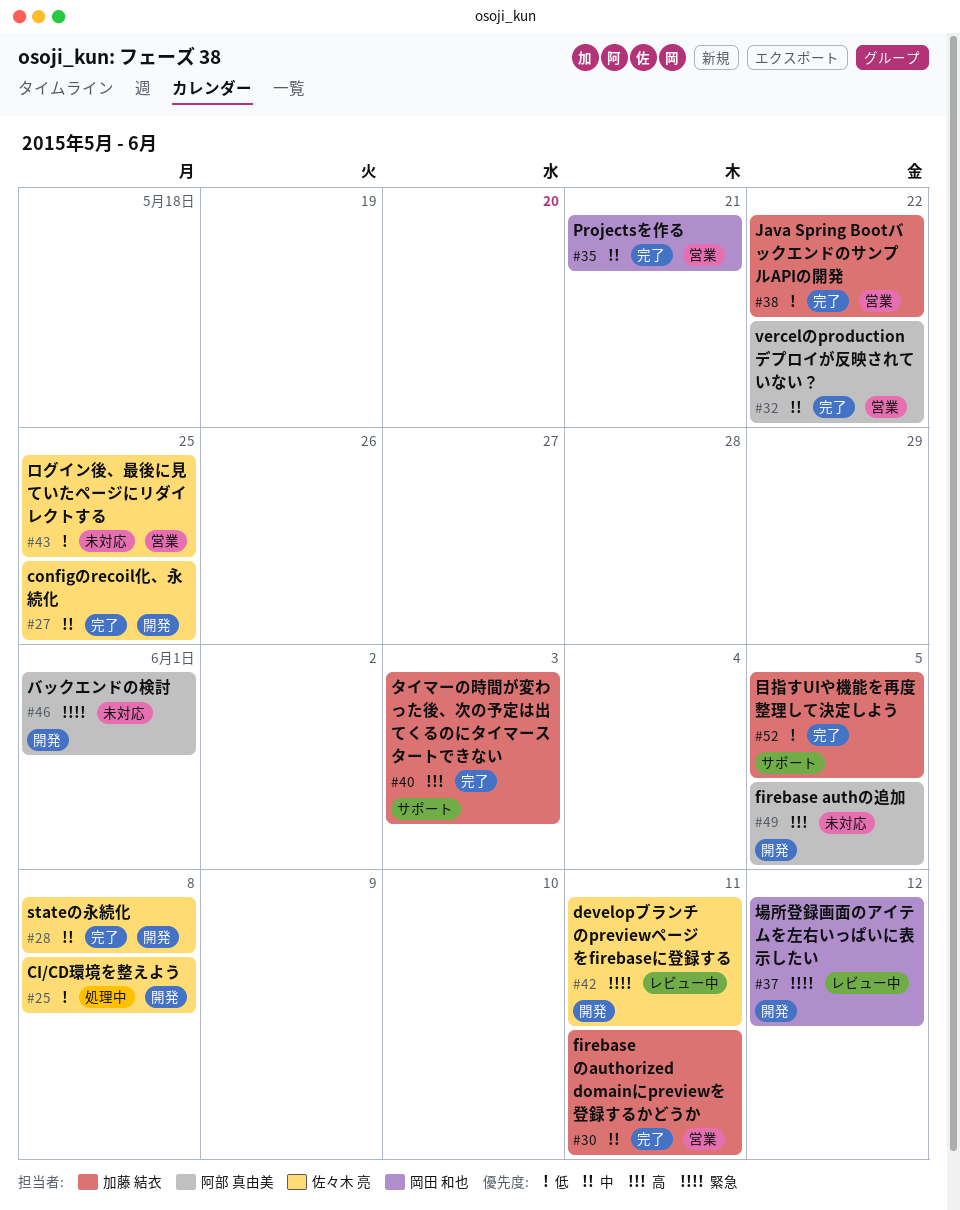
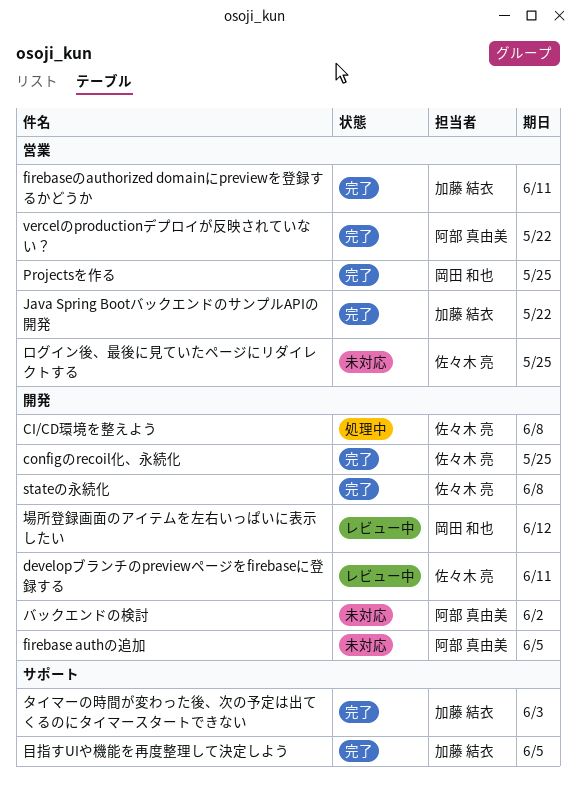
Projectsを作る, due: May 21 -> May 25
バックエンドの検討, due: Jun 1 -> Jun 2

